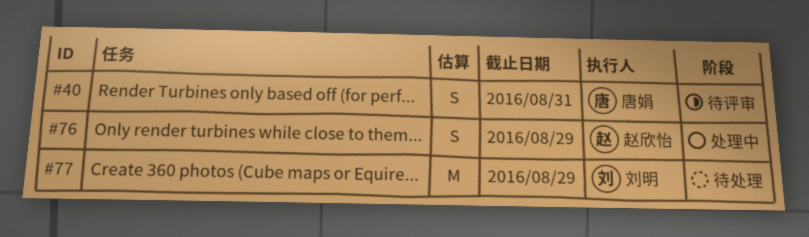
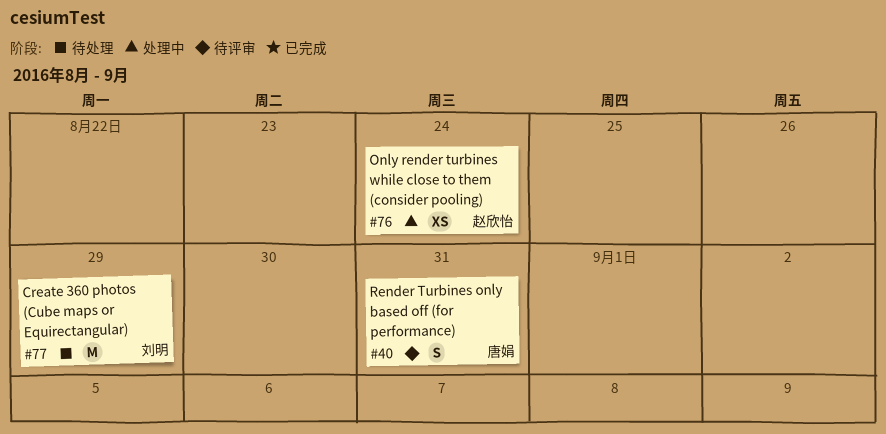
#76, estimate: S -> XS
#76, due: Aug 29 -> Aug 24

